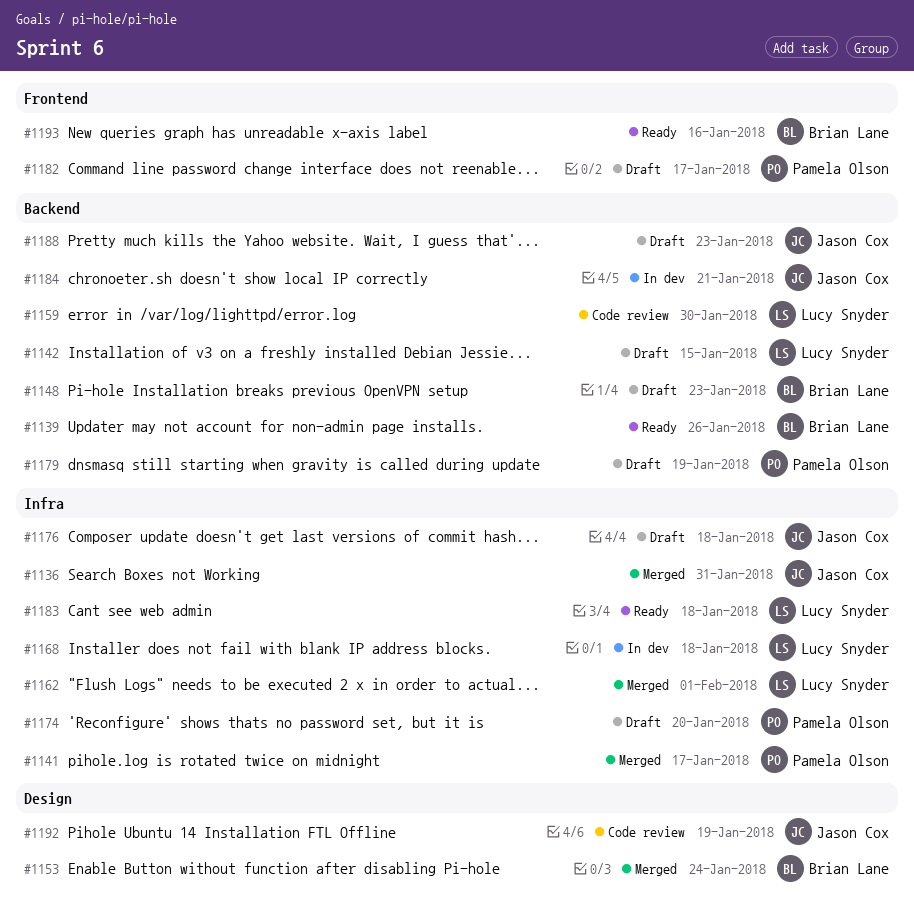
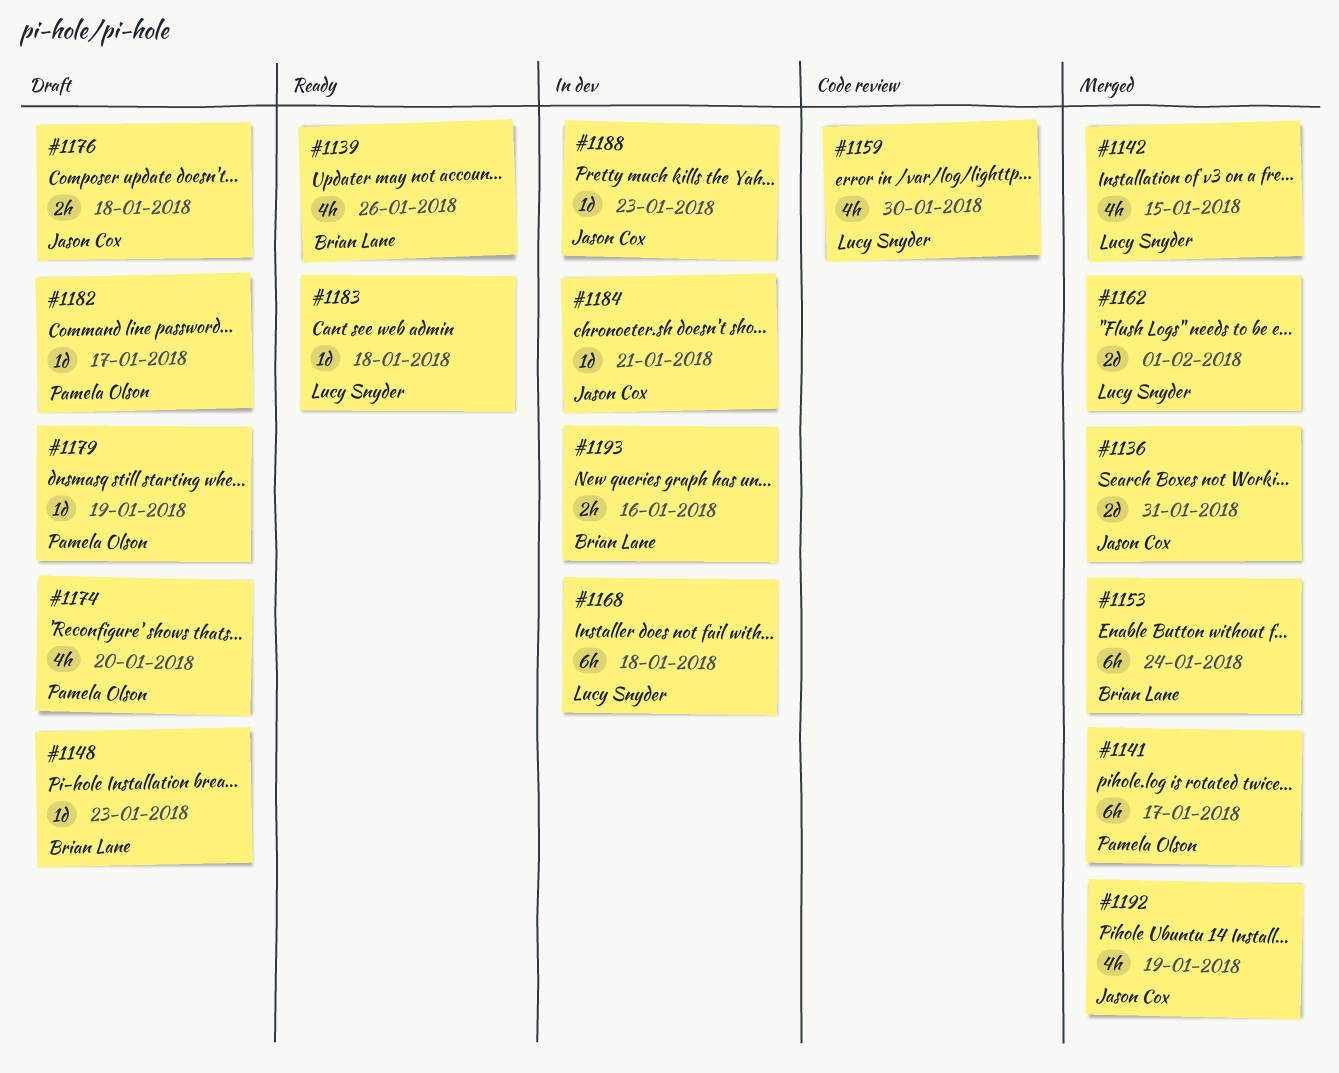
#1142, status: Draft -> Merged
#1188, status: Draft -> In dev
#1192, status: Code review -> Merged
#1193, status: Ready -> In dev

